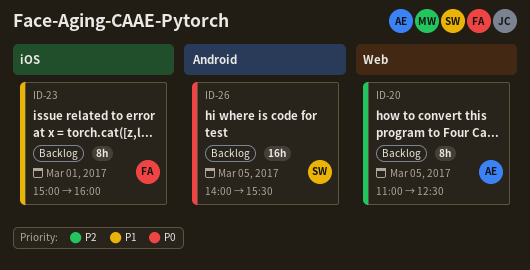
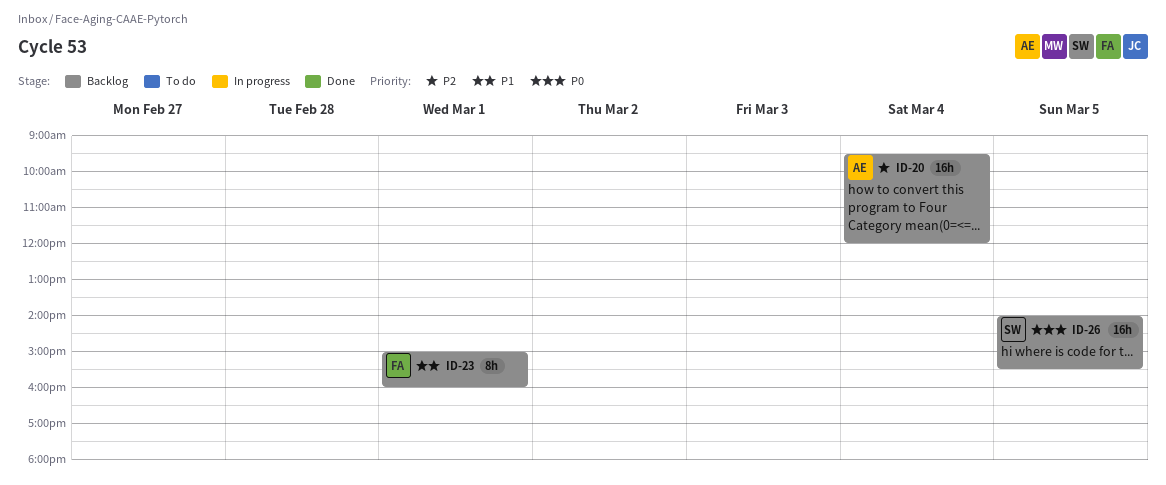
ID-20, estimate: 8h -> 16h
ID-20, day: Mar 5 -> Mar 4
ID-20, begins: 11:00 -> 09:30
ID-20, ends: 12:30 -> 12:00

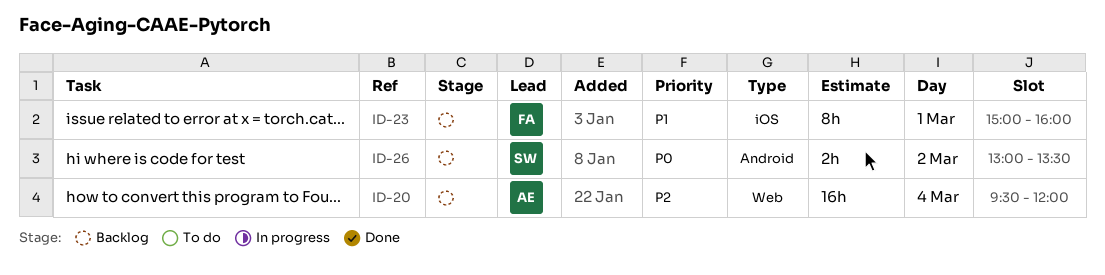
ID-26, estimate: 16h -> 2h
ID-26, day: Mar 5 -> Mar 2
ID-26, begins: 14:00 -> 13:00
ID-26, ends: 15:30 -> 13:30

